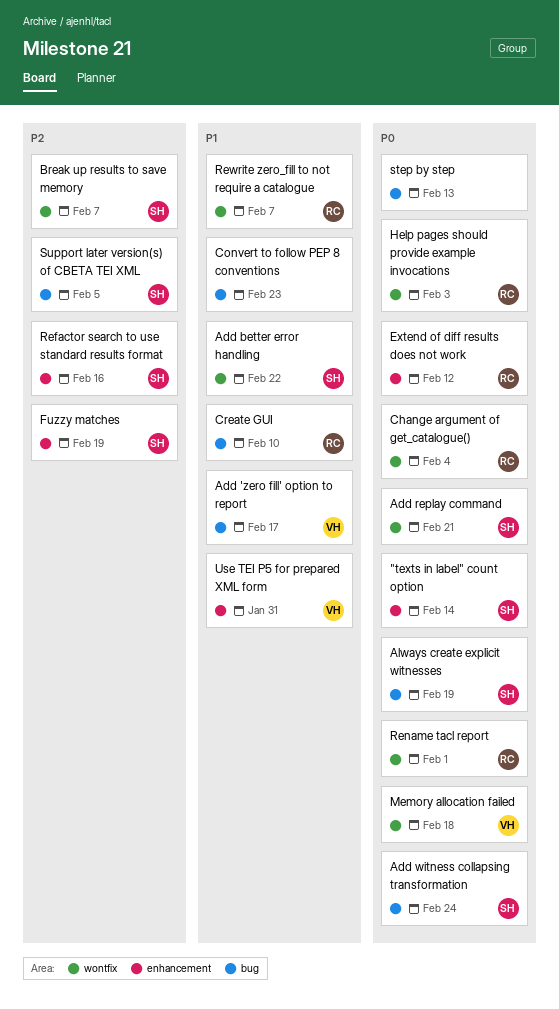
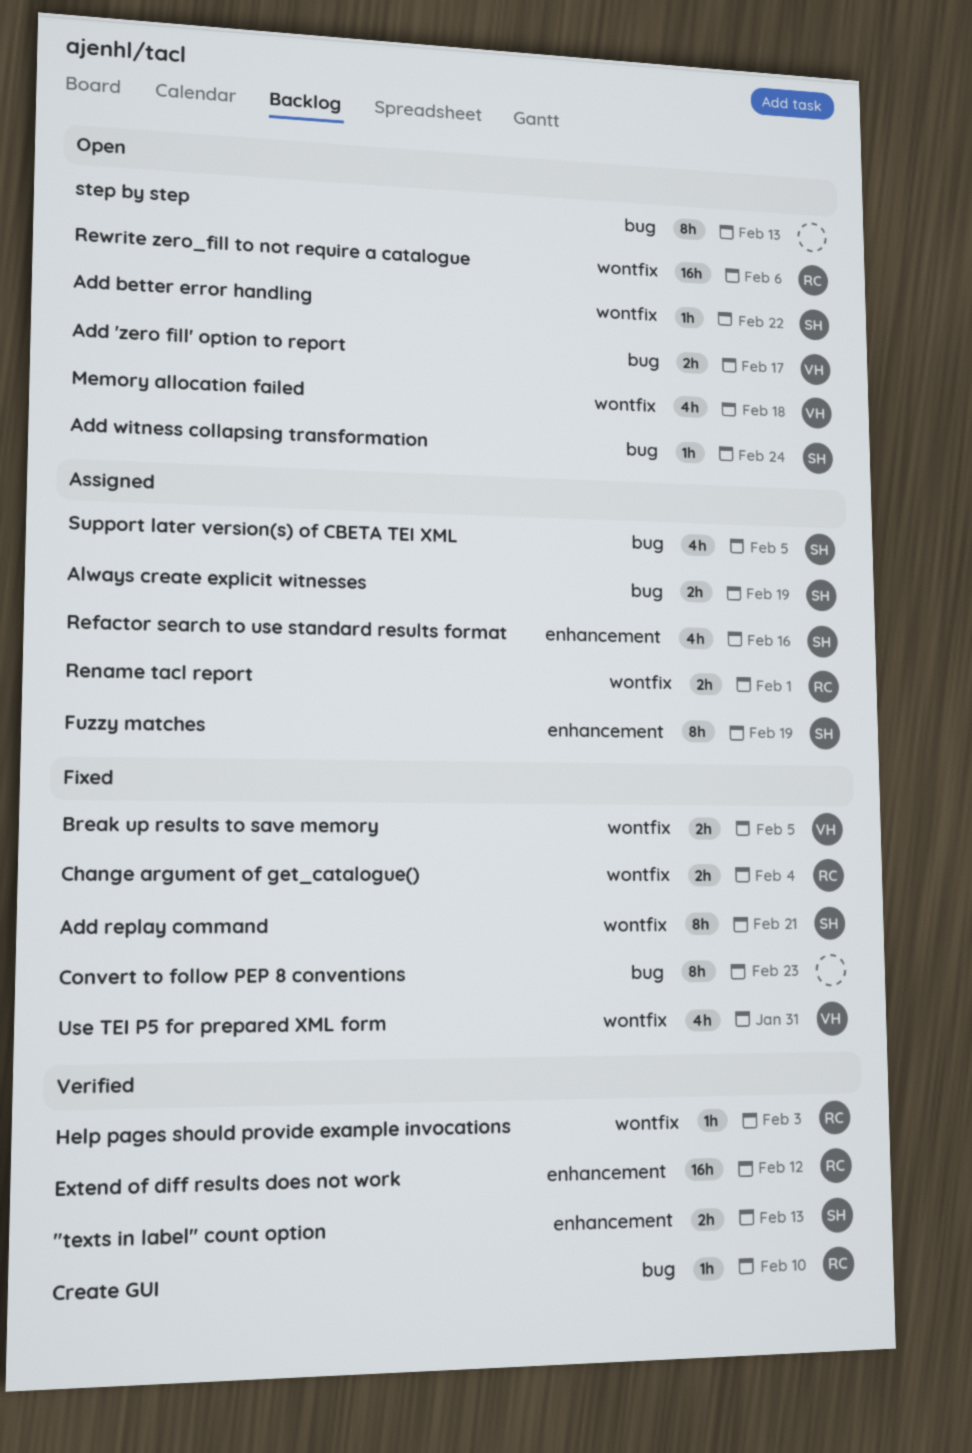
"texts in label" count option, due: Feb 14 -> Feb 13
Break up results to save memory, owner: SH -> VH
Break up results to save memory, due: Feb 7 -> Feb 5
Rewrite zero_fill to not require a catalogue, due: Feb 7 -> Feb 6
Use TEI P5 for prepared XML form, label: enhancement -> wontfix

